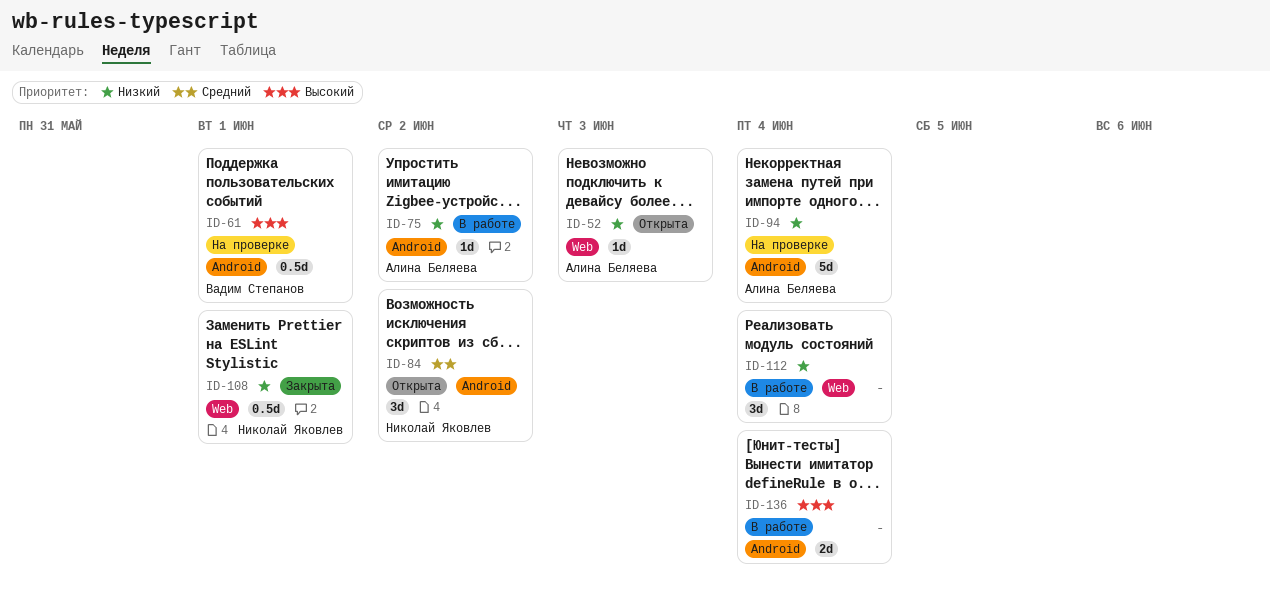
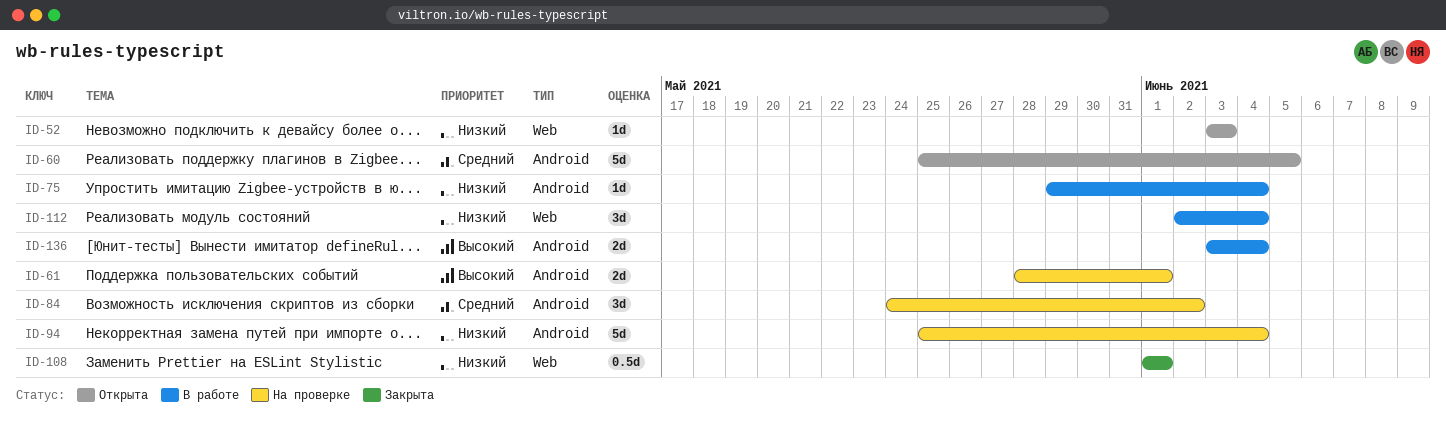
ID-60: none -> present
ID-61, estimate: 0.5d -> 2d
ID-75, due: Jun 2 -> Jun 4
ID-84, status: Открыта -> На проверке

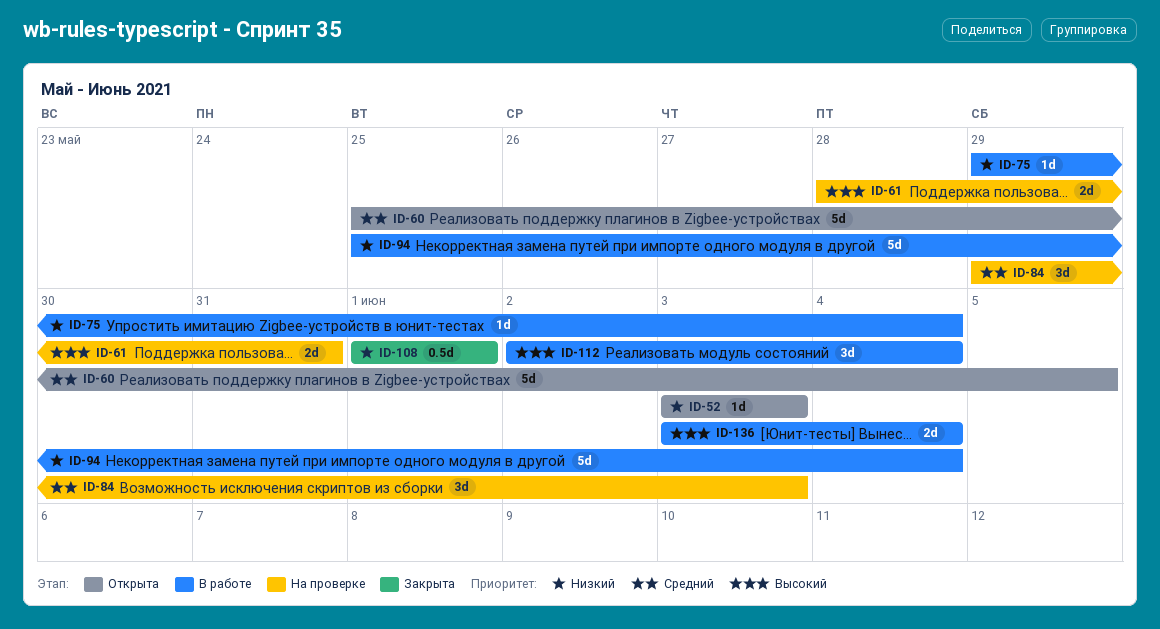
ID-61, due: Jun 1 -> May 31
ID-84, start: May 24 -> May 29
ID-84, due: Jun 2 -> Jun 3
ID-94, status: На проверке -> В работе
ID-112, priority: Низкий -> Высокий

